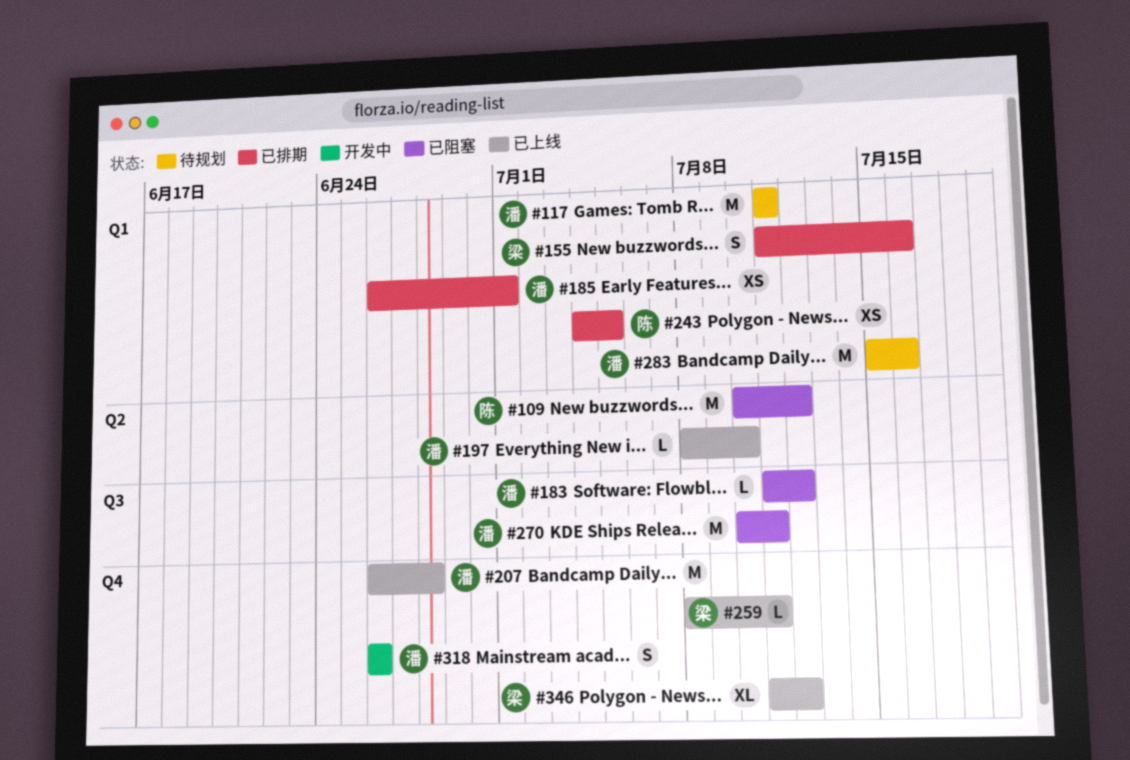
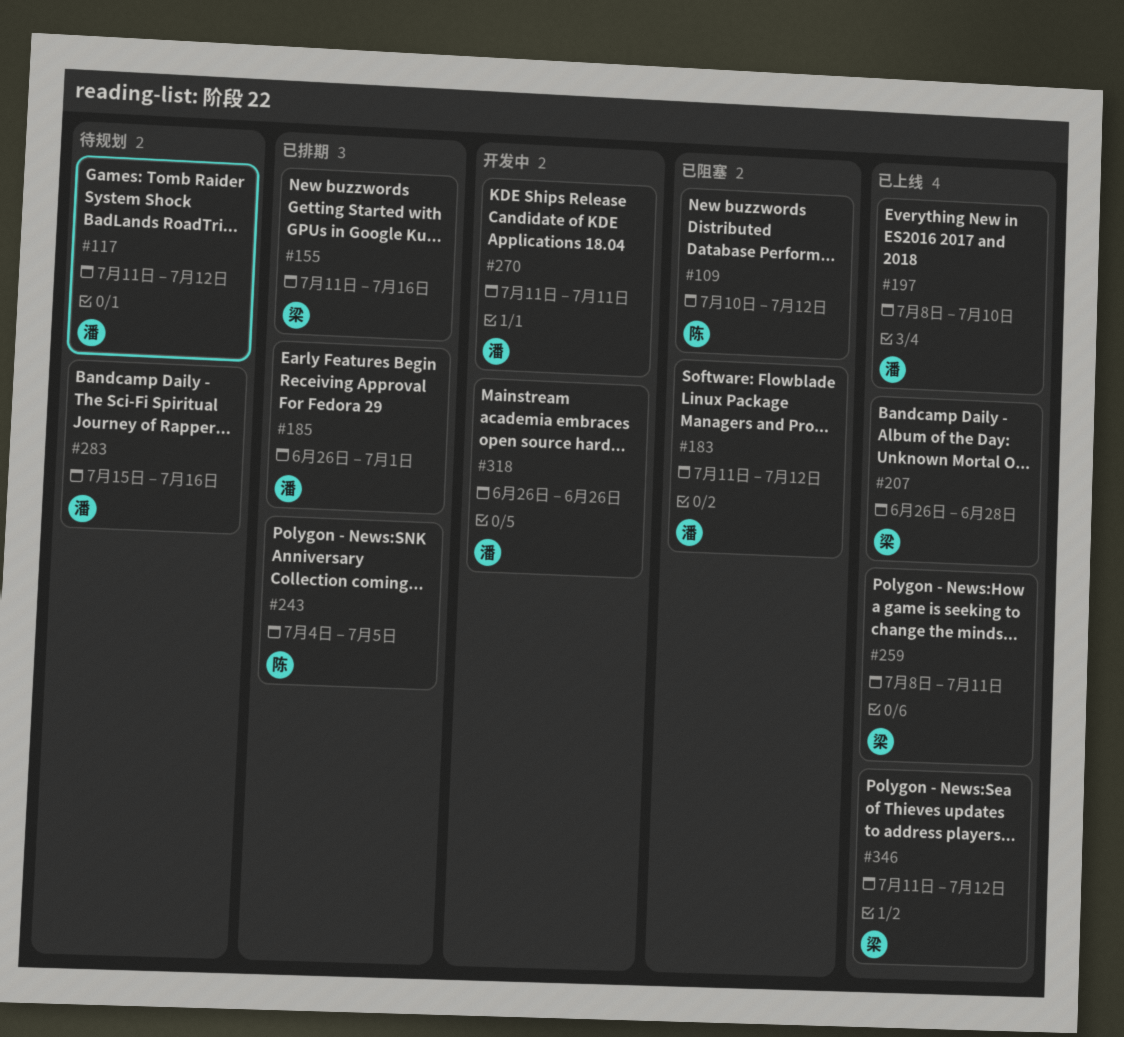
#117, due: Jul 11 -> Jul 12
#207, owner: 潘 -> 梁
#270, status: 已阻塞 -> 开发中
#270, start: Jul 10 -> Jul 11

